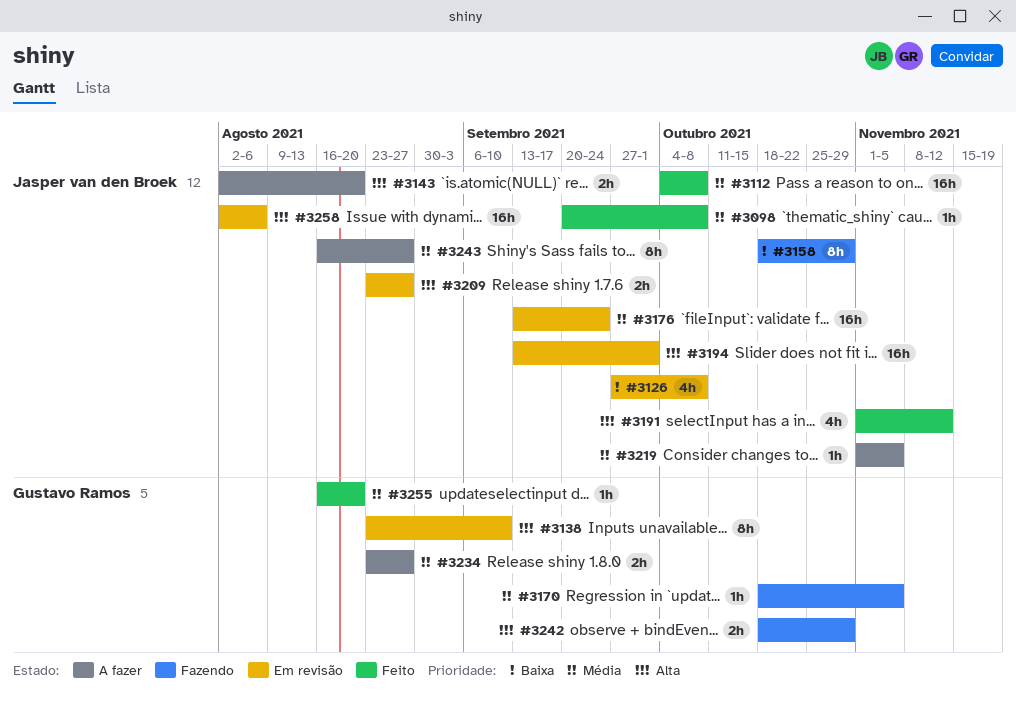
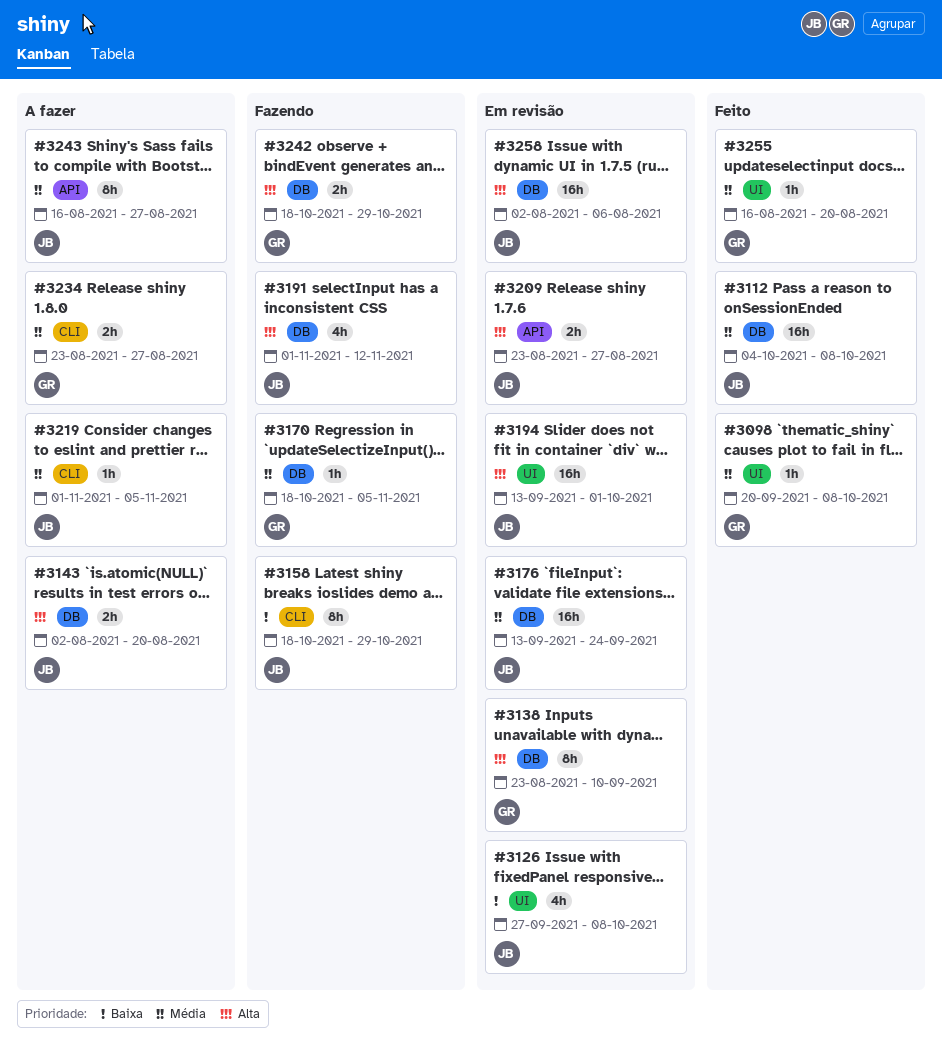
#3098, owner: Jasper van den Broek -> Gustavo Ramos
#3191, status: Feito -> Fazendo

